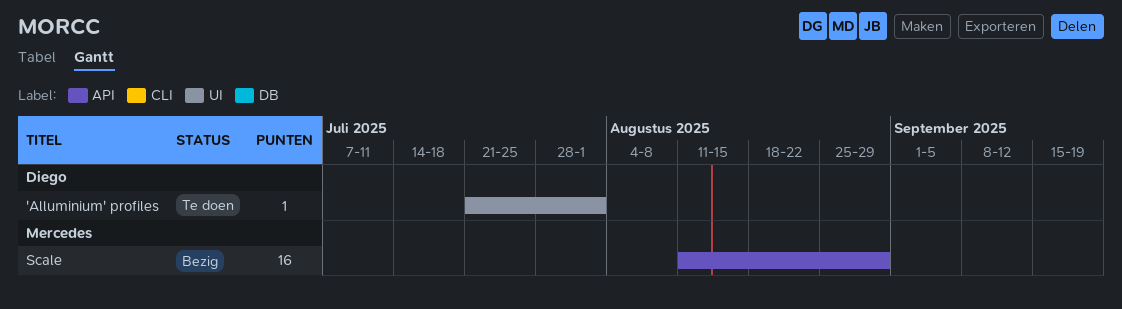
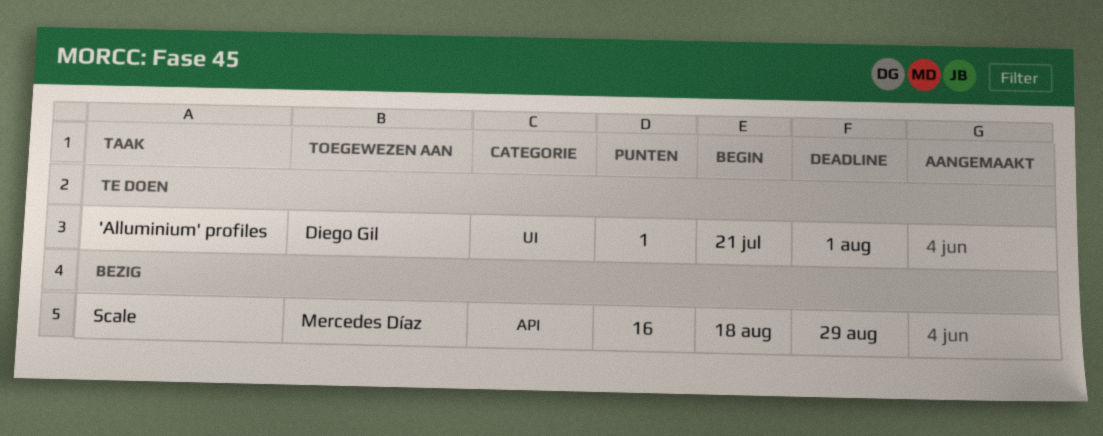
Scale, start: Aug 11 -> Aug 18

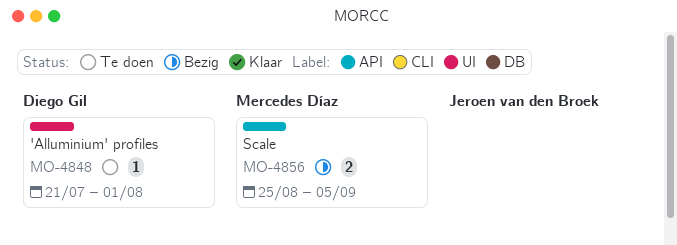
Scale, estimate: 16 -> 2
Scale, start: Aug 18 -> Aug 25
Scale, due: Aug 29 -> Sep 5

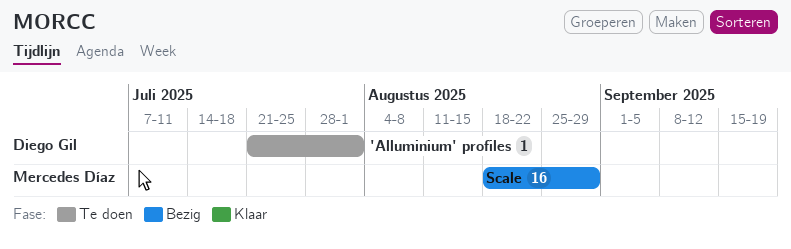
Scale, estimate: 2 -> 16
Scale, start: Aug 25 -> Aug 18
Scale, due: Sep 5 -> Aug 29

